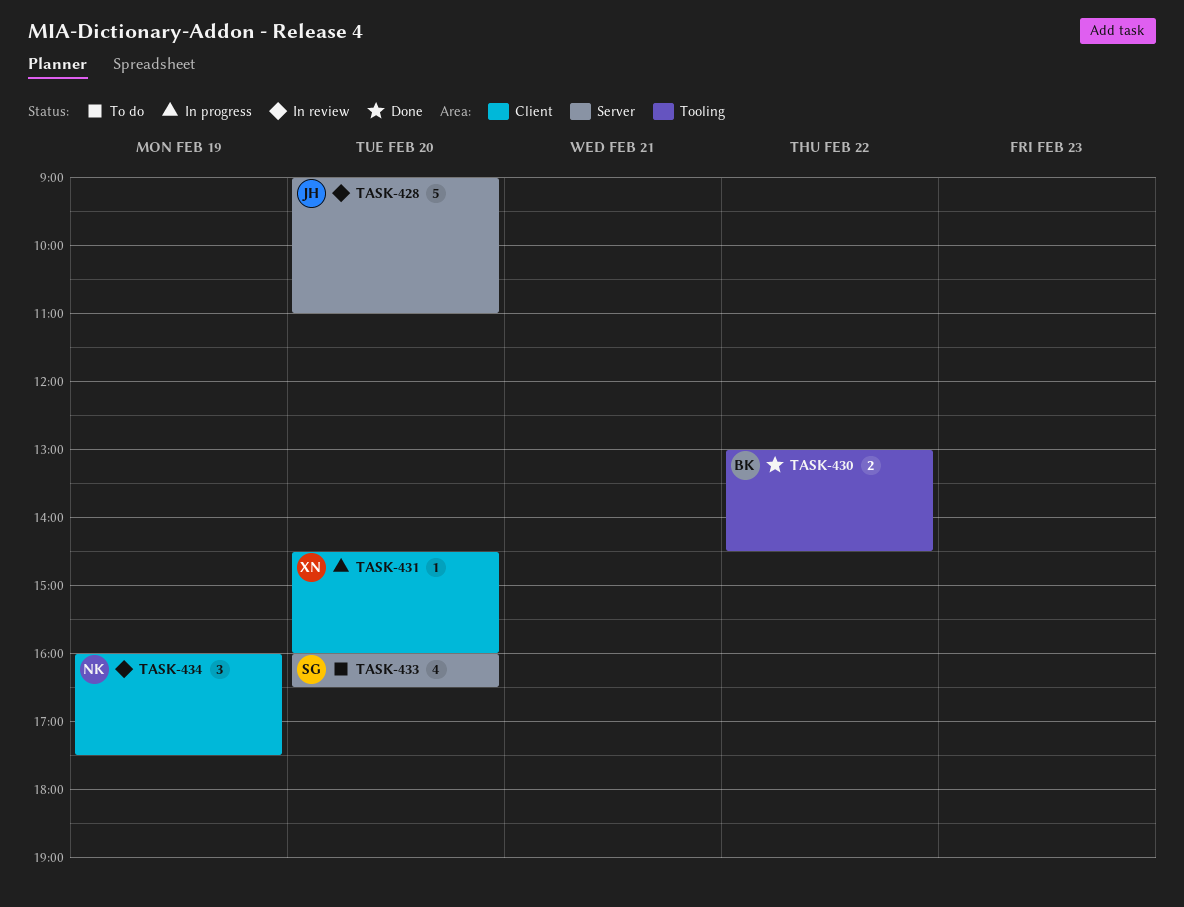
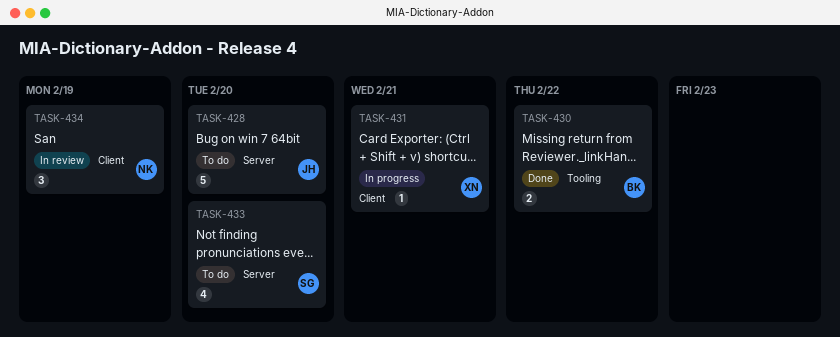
TASK-428, status: In review -> To do
TASK-431, day: Feb 20 -> Feb 21

